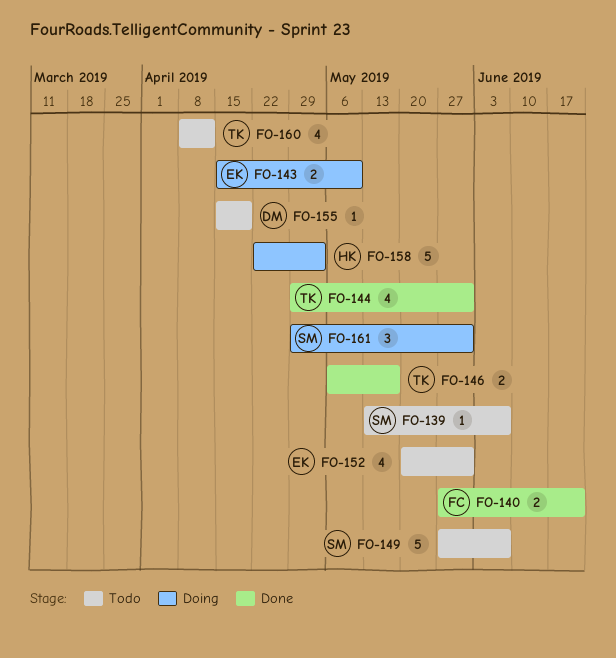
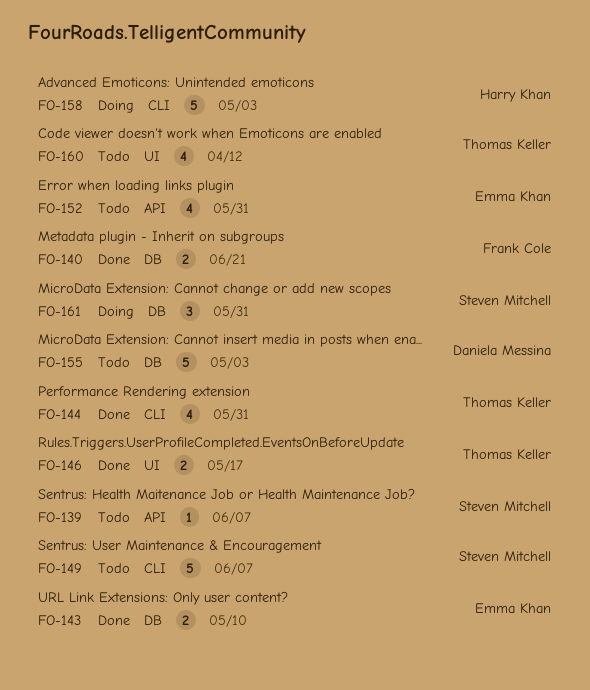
FO-143, status: Doing -> Done
FO-155, estimate: 1 -> 5
FO-155, due: Apr 19 -> May 3

